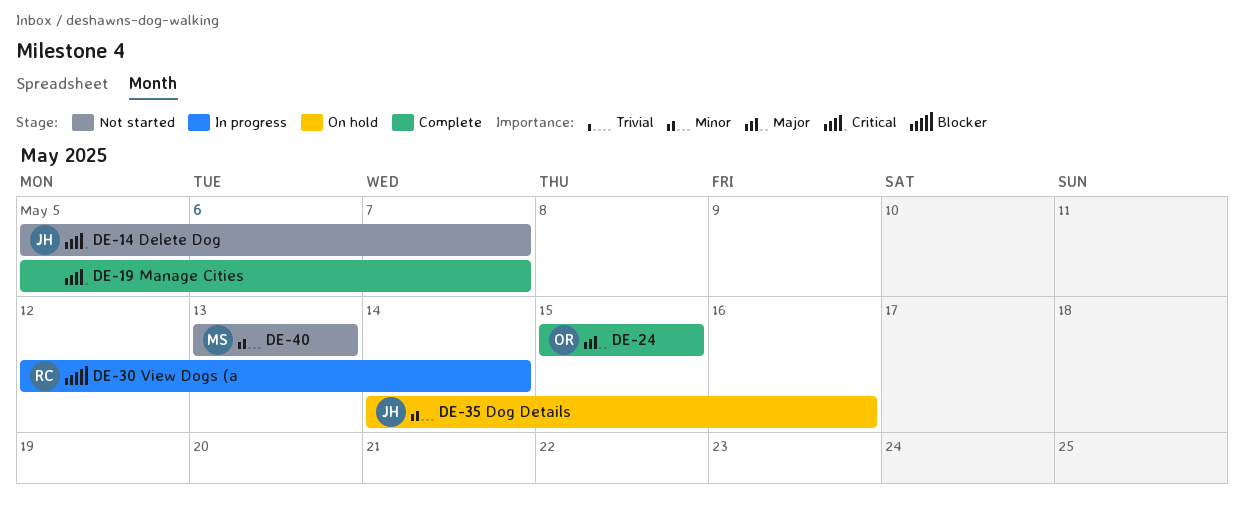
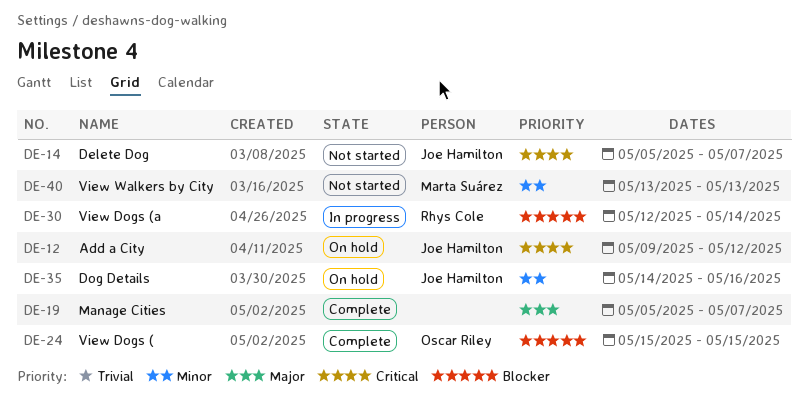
DE-12: none -> present
DE-19, priority: Critical -> Major
DE-24, priority: Major -> Blocker

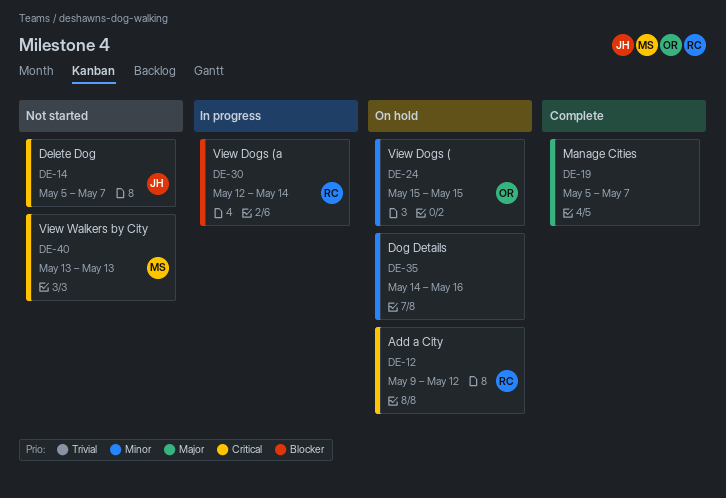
DE-12, owner: Joe Hamilton -> Rhys Cole
DE-24, status: Complete -> On hold
DE-24, priority: Blocker -> Minor
DE-35, owner: Joe Hamilton -> none
DE-40, priority: Minor -> Critical

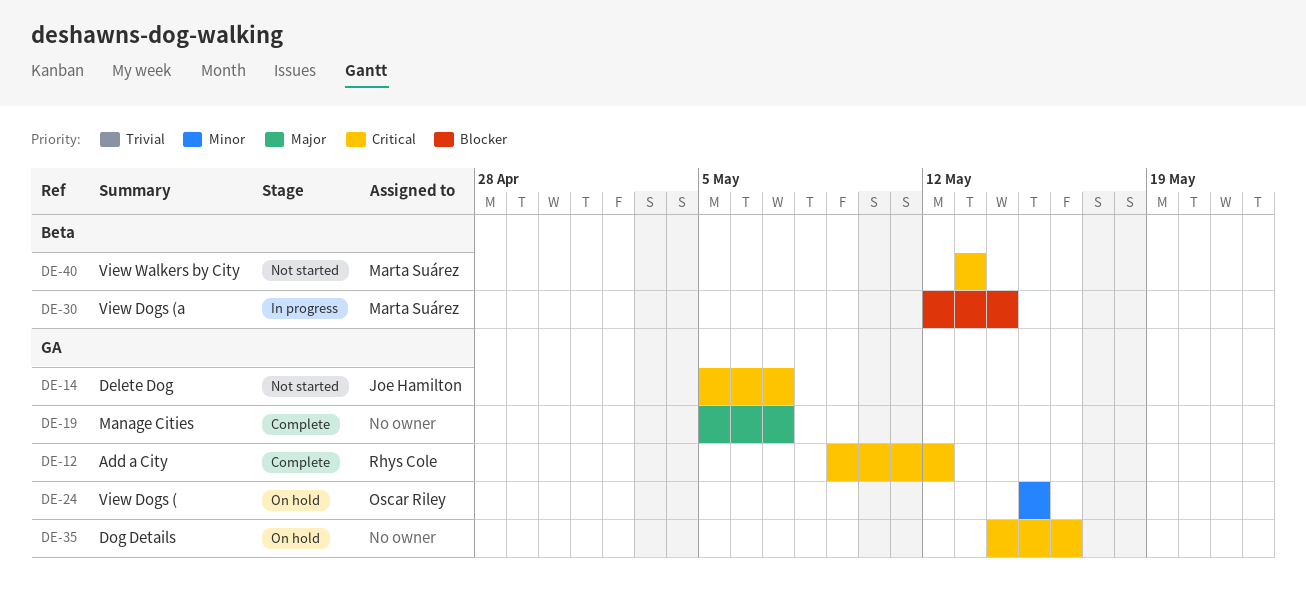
DE-12, status: On hold -> Complete
DE-30, owner: Rhys Cole -> Marta Suárez
DE-35, priority: Minor -> Critical

